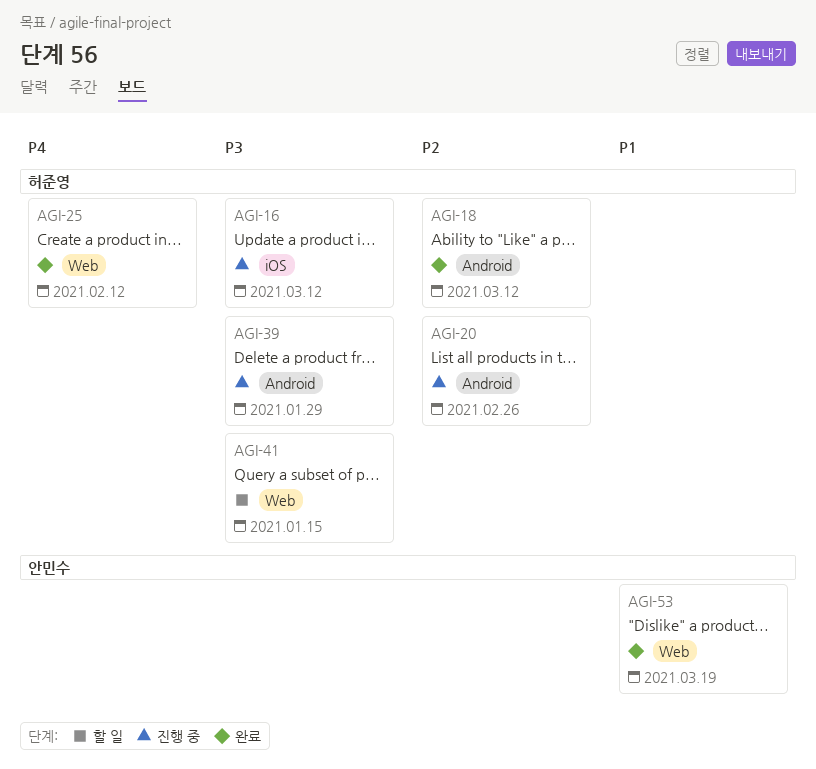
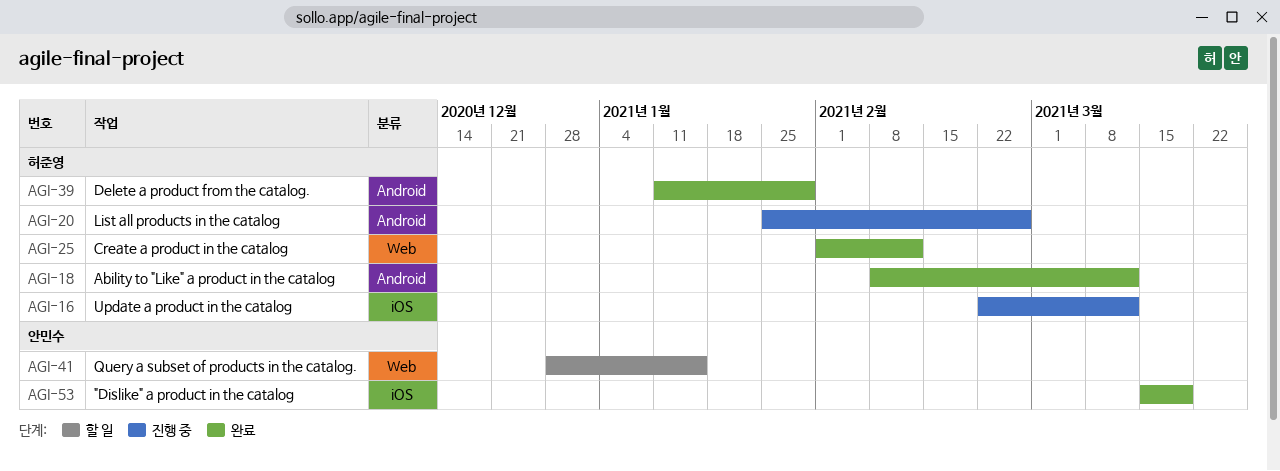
AGI-39, status: 진행 중 -> 완료
AGI-41, owner: 허준영 -> 안민수
AGI-53, label: Web -> iOS

